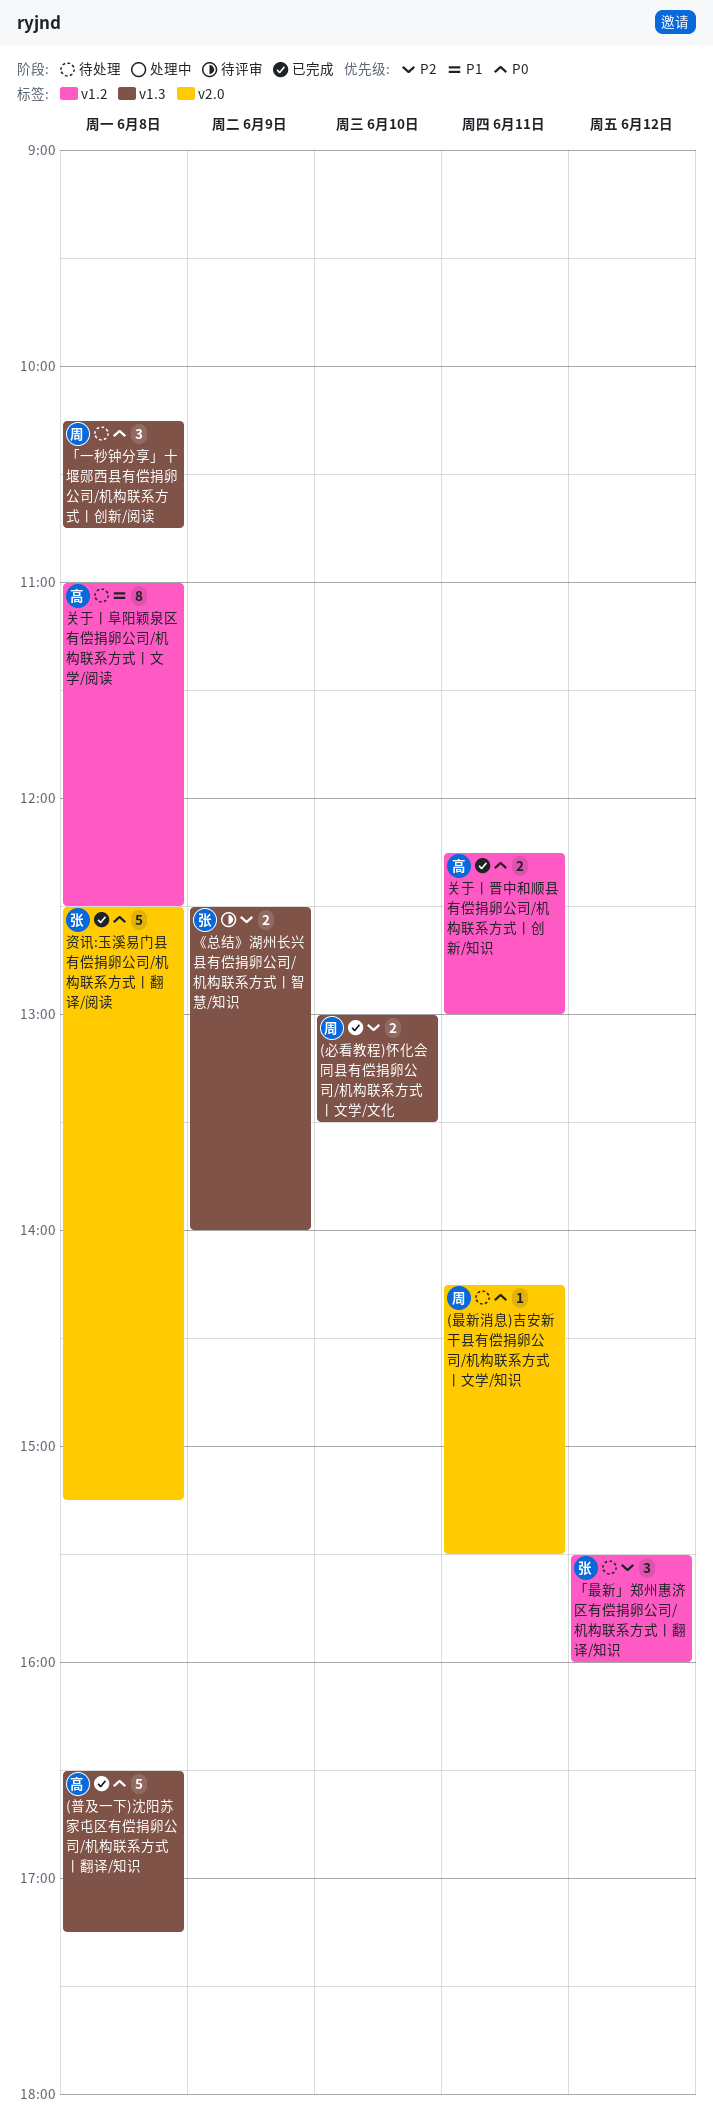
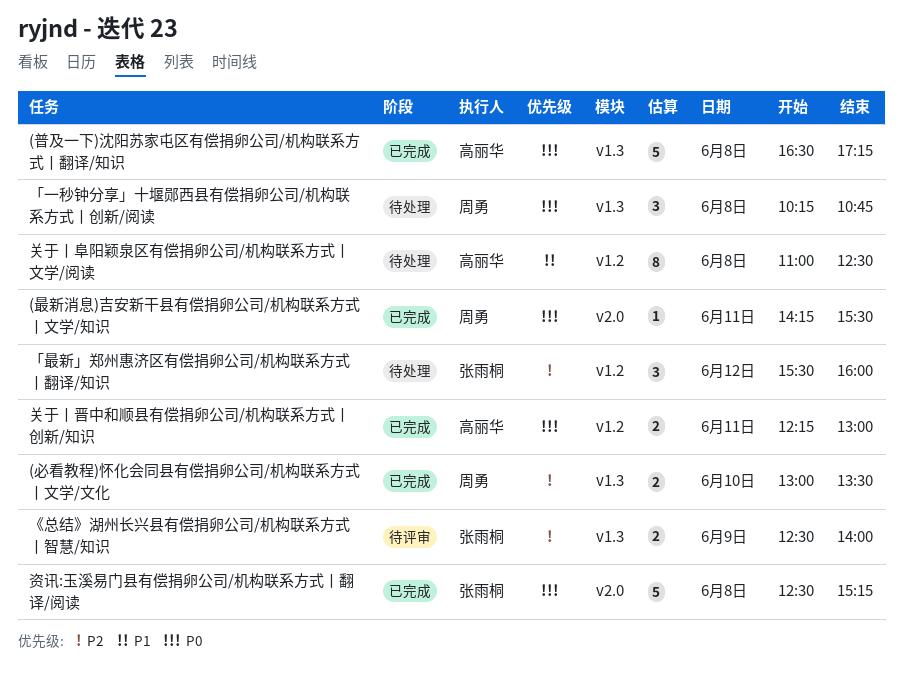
(最新消息)吉安新干县有偿捐卵公司/机构联系方式丨文学/知识, status: 待处理 -> 已完成

